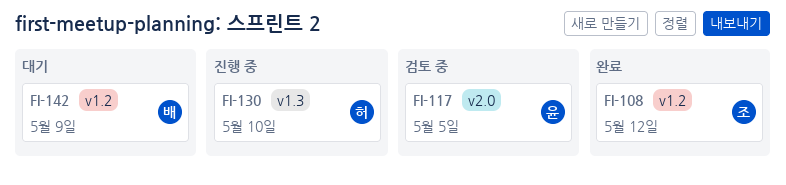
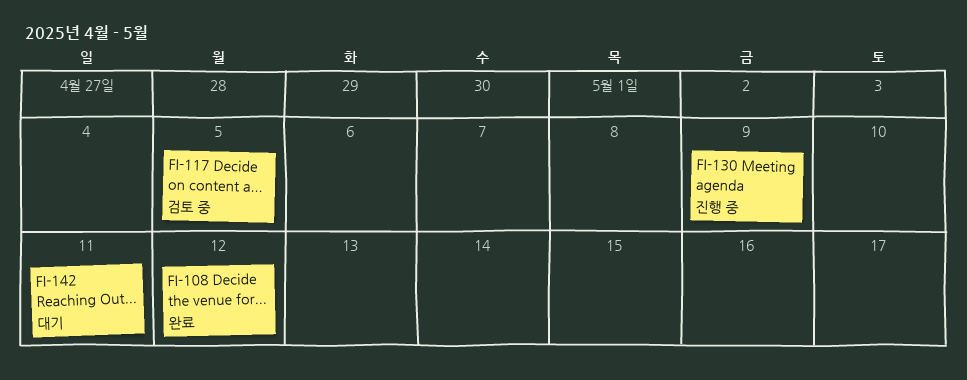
FI-130, due: May 10 -> May 9
FI-142, due: May 9 -> May 11

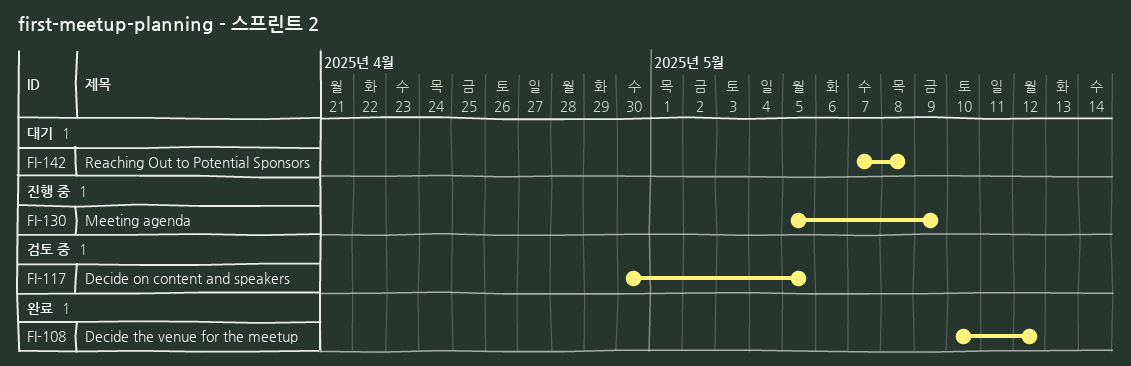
FI-142, due: May 11 -> May 8

